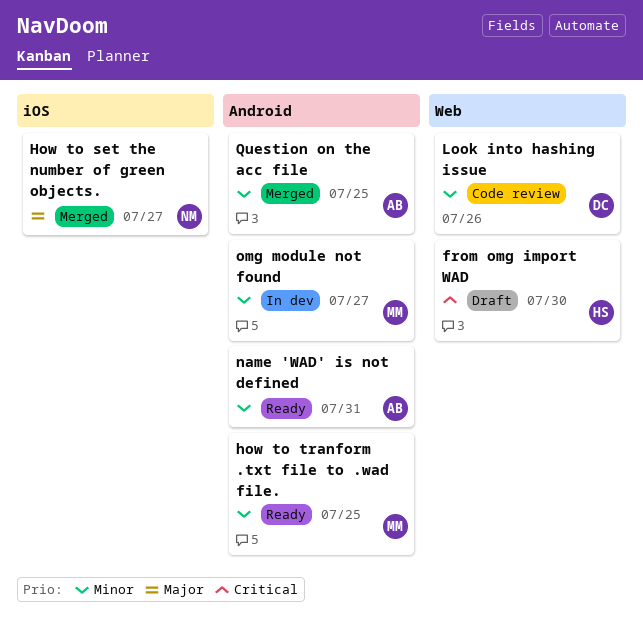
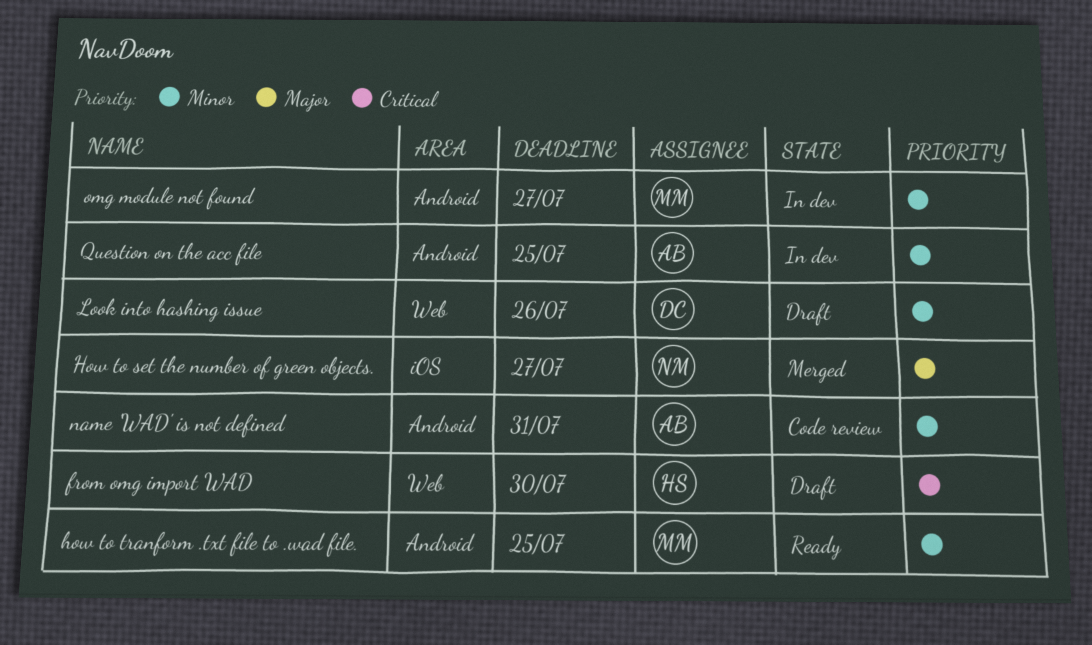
Look into hashing issue, status: Code review -> Draft
name 'WAD' is not defined, status: Ready -> Code review
Question on the acc file, status: Merged -> In dev

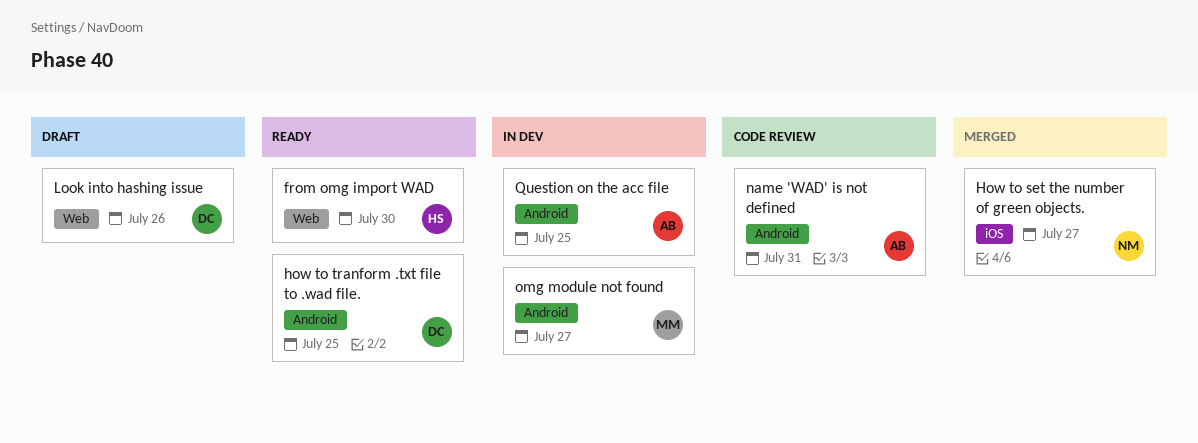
from omg import WAD, status: Draft -> Ready
how to tranform .txt file to .wad file., owner: MM -> DC

